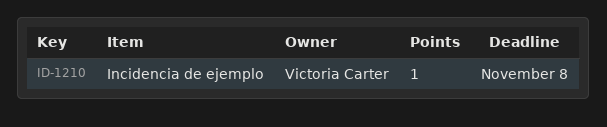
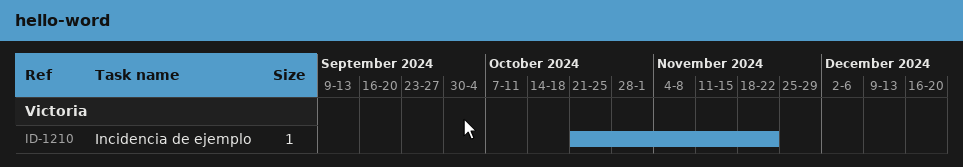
ID-1210, due: Nov 8 -> Nov 22

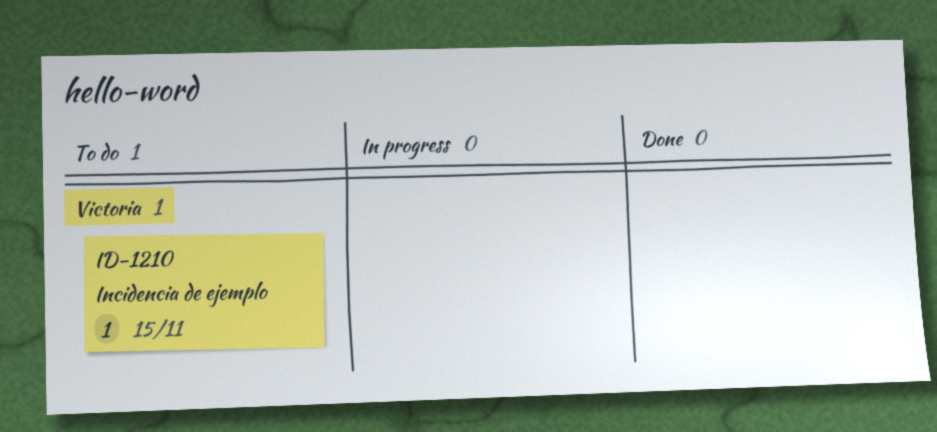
ID-1210, due: Nov 22 -> Nov 15

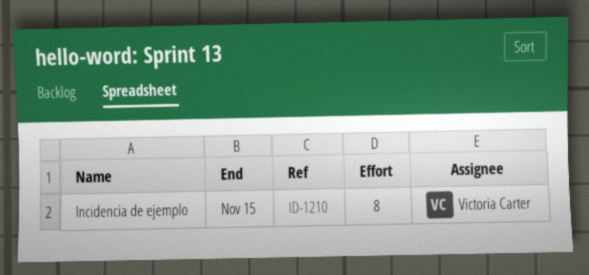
ID-1210, estimate: 1 -> 8

